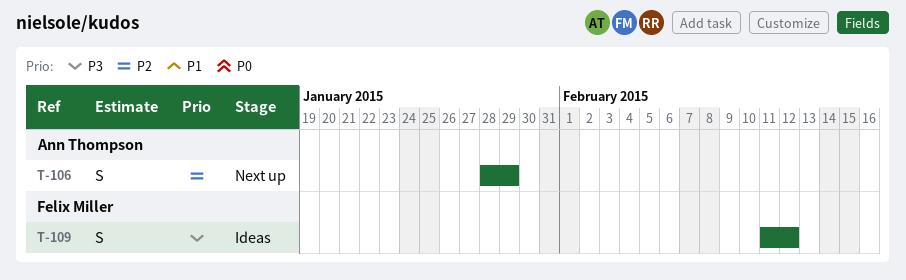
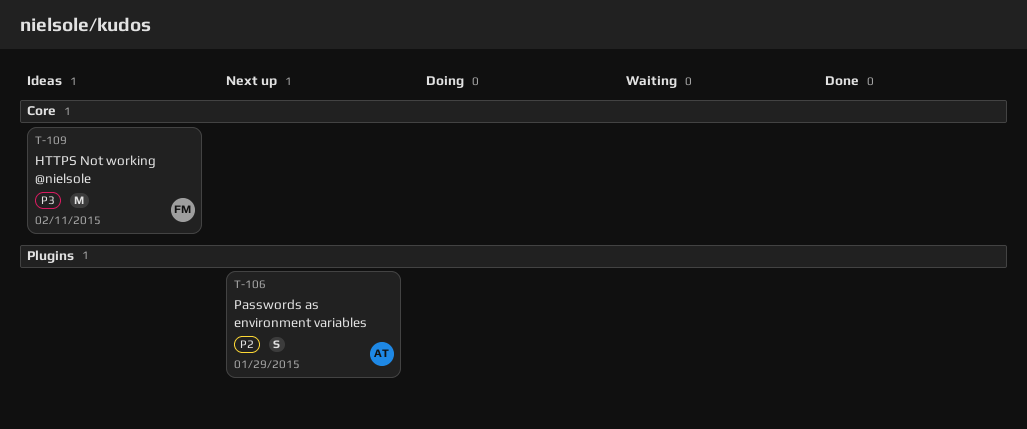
T-109, estimate: S -> M
T-109, due: Feb 12 -> Feb 11

